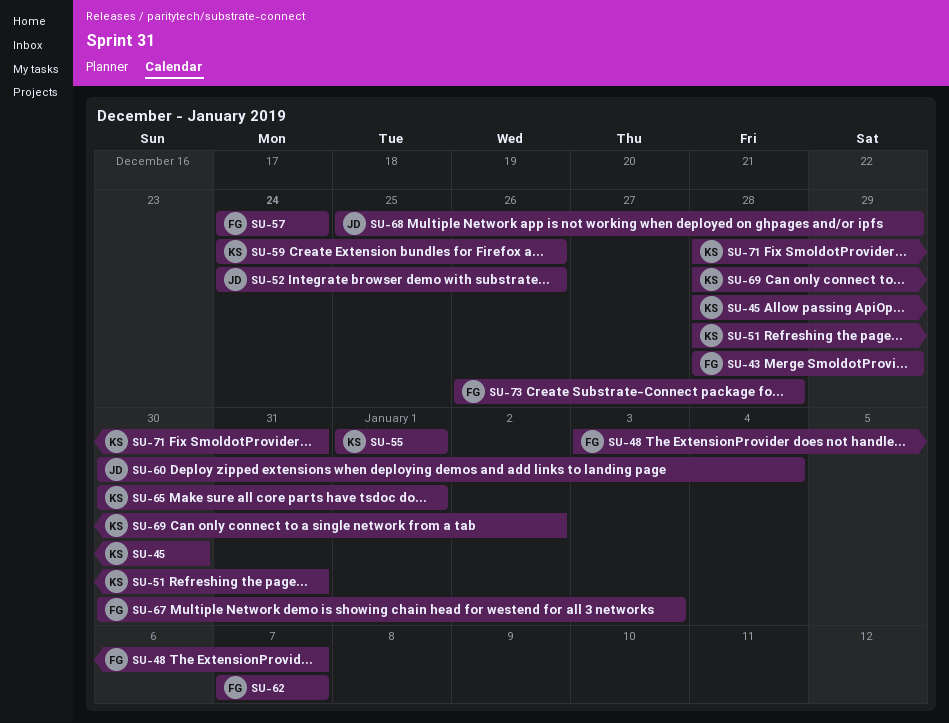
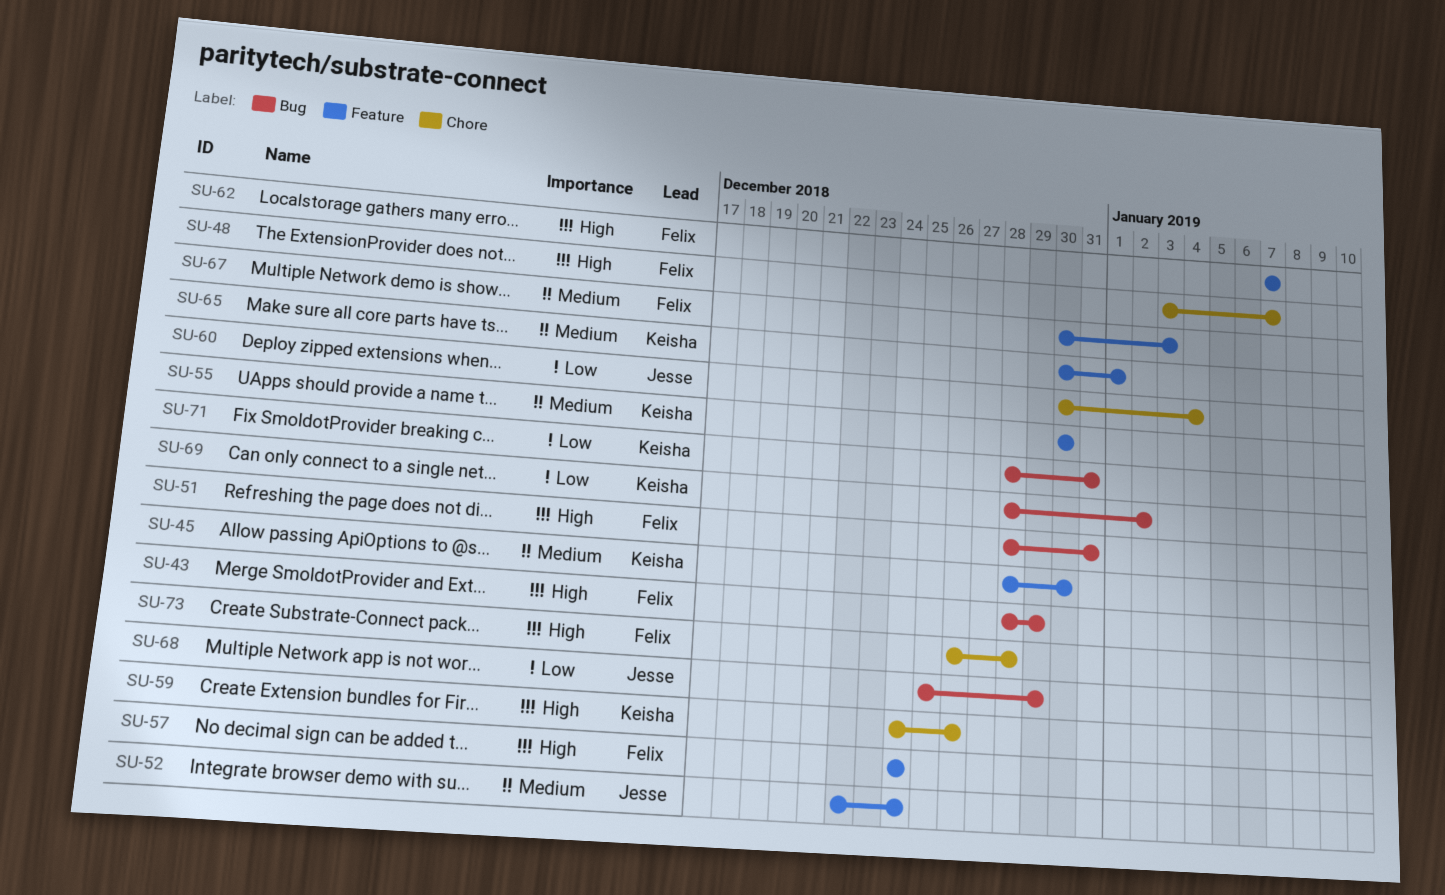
SU-51, owner: Keisha -> Felix
SU-52, start: Dec 24 -> Dec 22
SU-52, due: Dec 26 -> Dec 24
SU-55, start: Jan 1 -> Dec 30
SU-55, due: Jan 1 -> Dec 30

